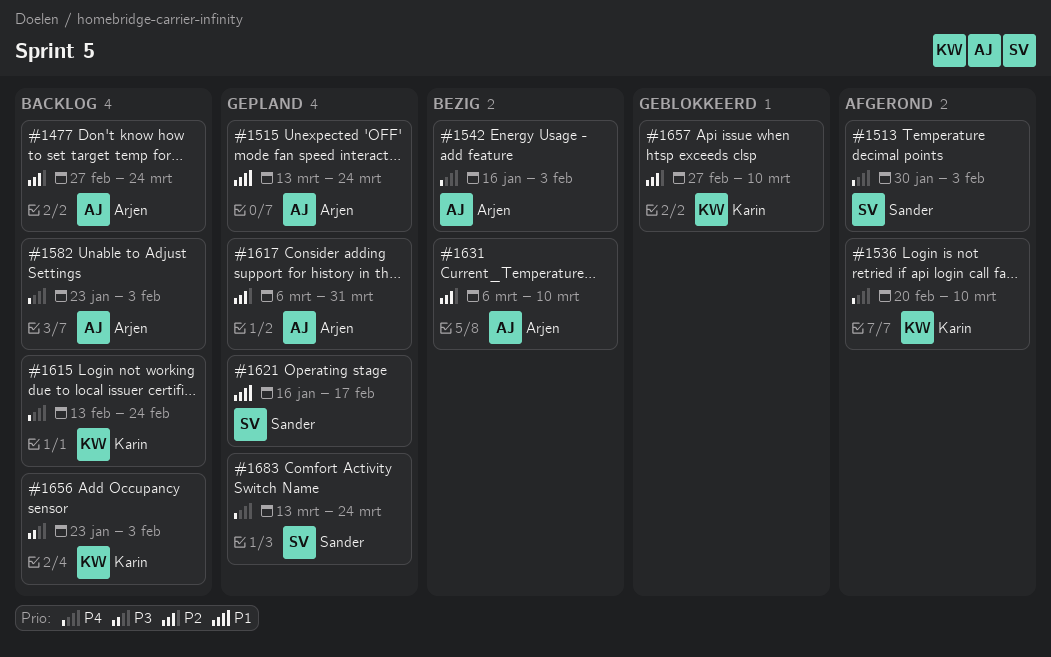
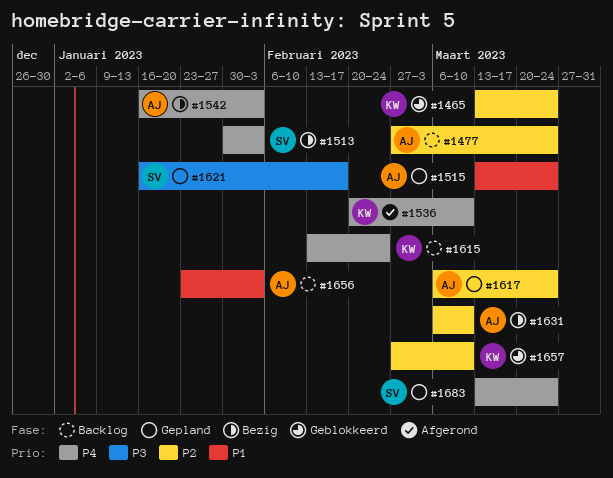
#1465: none -> present
#1513, status: Afgerond -> Bezig
#1582: present -> none
#1617, due: Mar 31 -> Mar 24
#1621, priority: P1 -> P3
#1656, owner: Karin -> Arjen
#1656, priority: P3 -> P1

